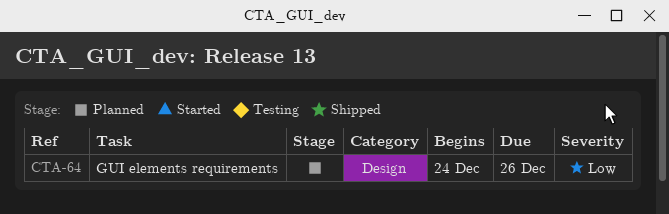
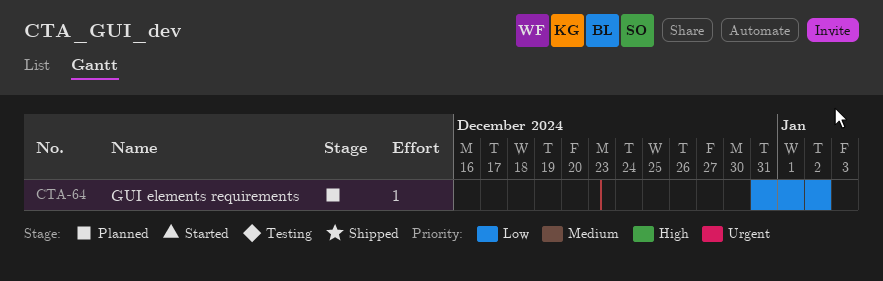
CTA-64, start: Dec 24 -> Dec 31
CTA-64, due: Dec 26 -> Jan 2

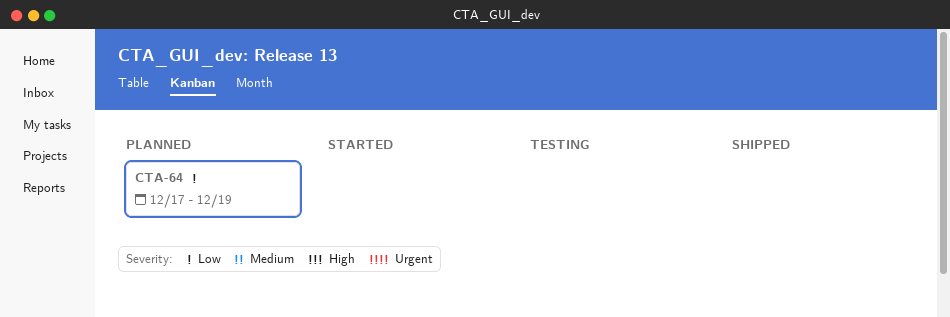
CTA-64, start: Dec 31 -> Dec 17
CTA-64, due: Jan 2 -> Dec 19

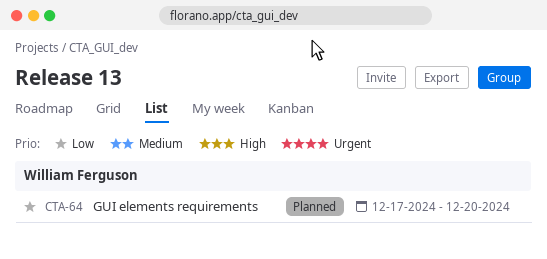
CTA-64, due: Dec 19 -> Dec 20

